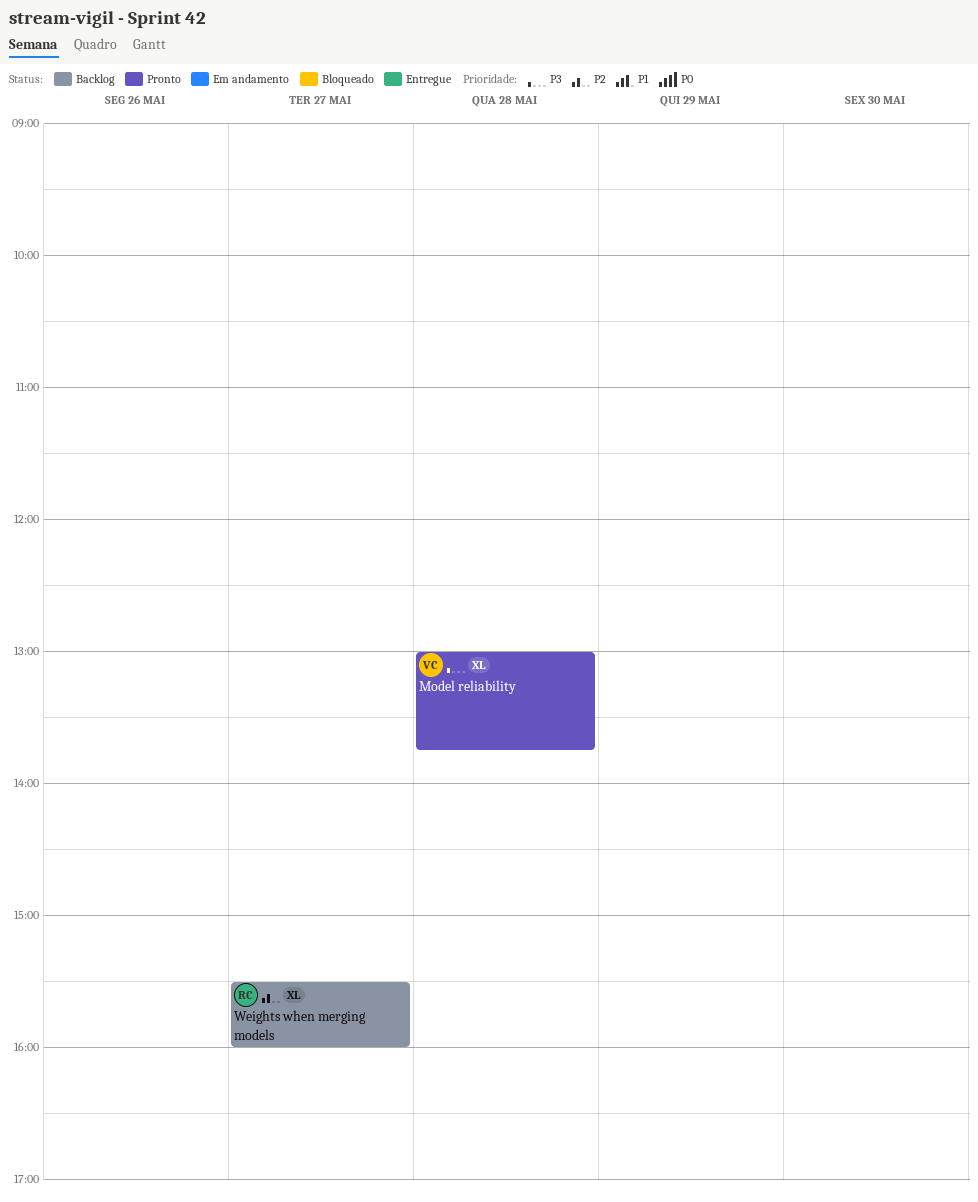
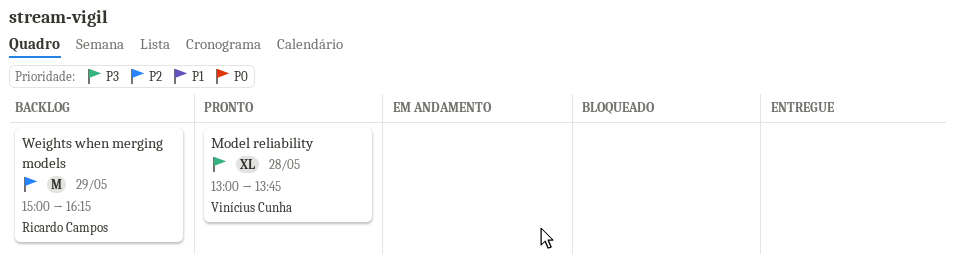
Weights when merging models, estimate: XL -> M
Weights when merging models, day: May 27 -> May 29
Weights when merging models, begins: 15:30 -> 15:00
Weights when merging models, ends: 16:00 -> 16:15

